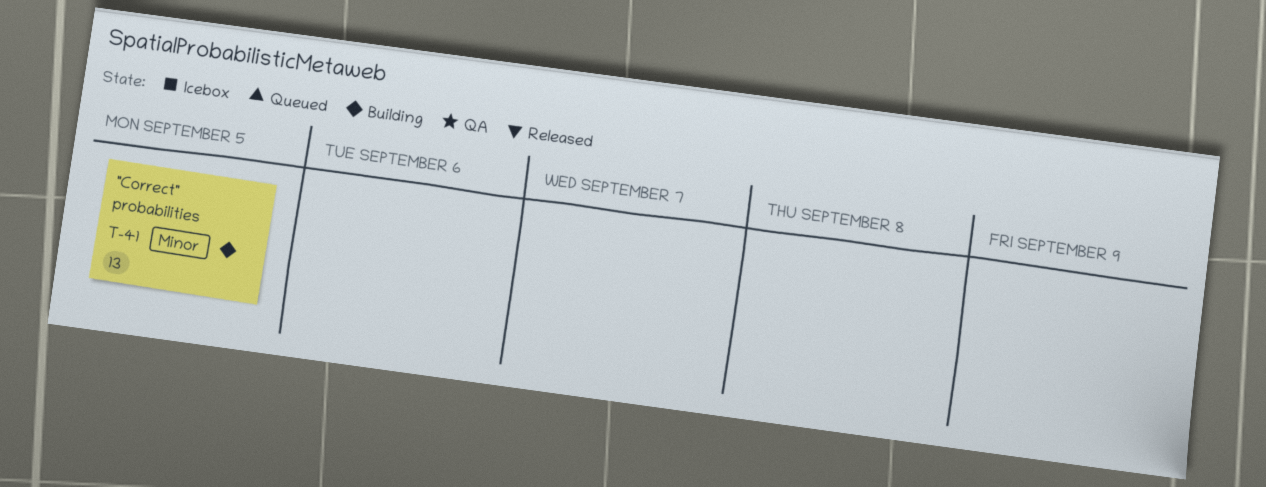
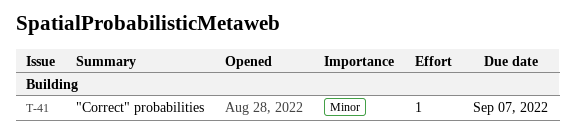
T-41, estimate: 13 -> 1
T-41, due: Sep 5 -> Sep 7

